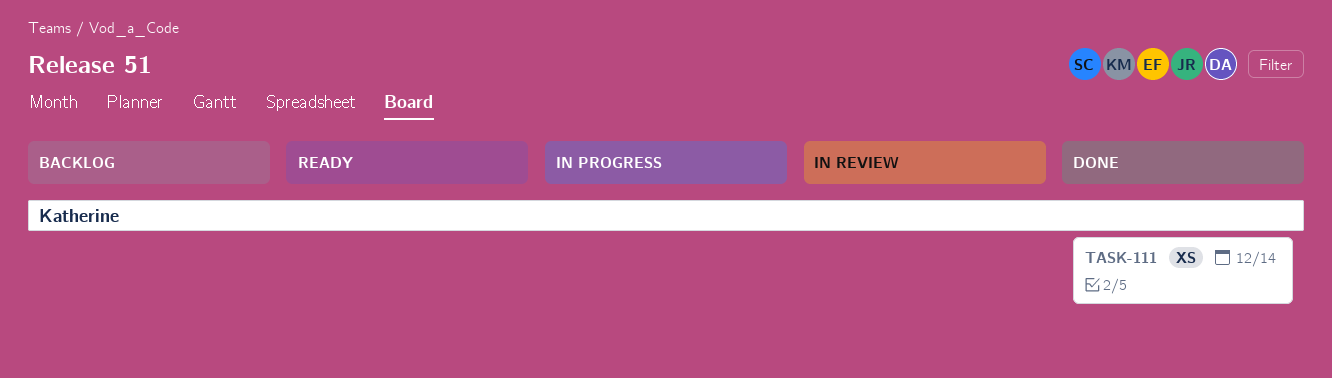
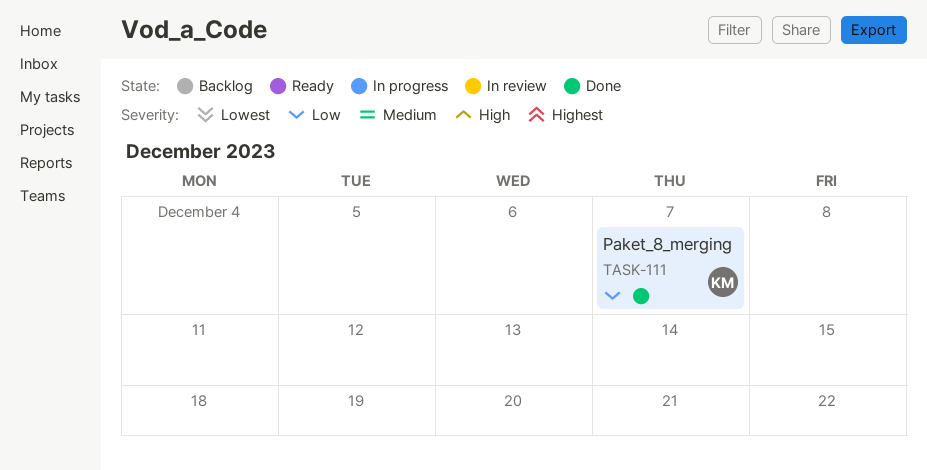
TASK-111, due: Dec 14 -> Dec 7

